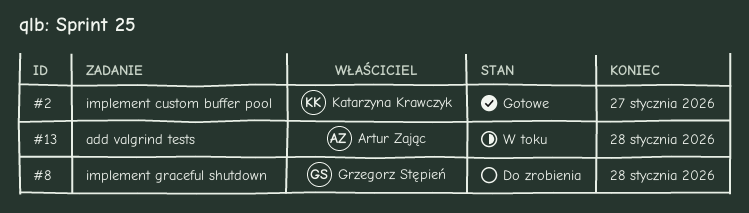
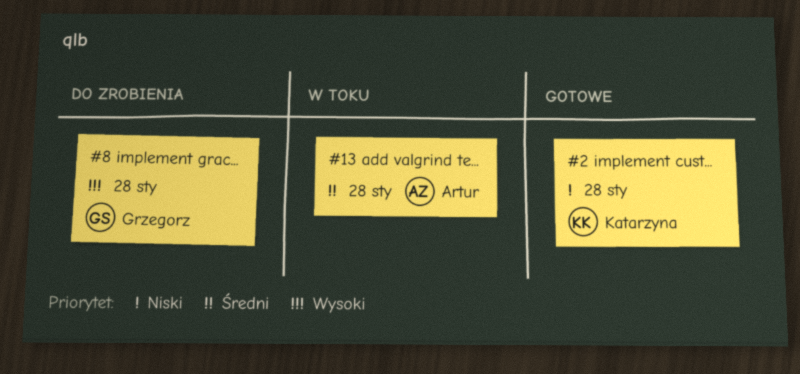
#2, due: Jan 27 -> Jan 28

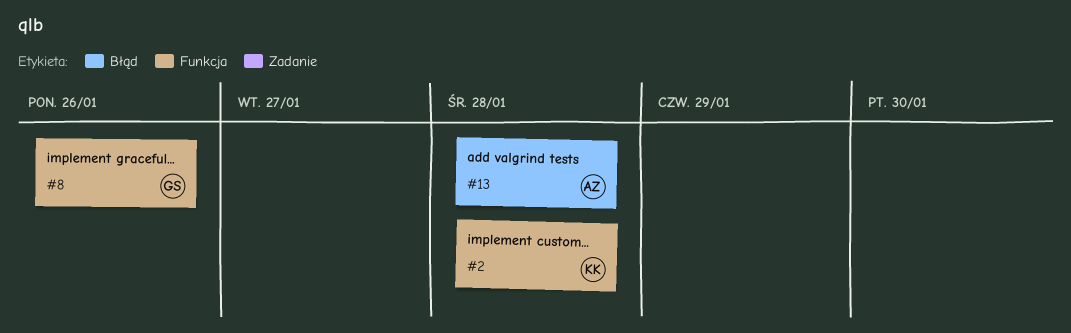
#8, due: Jan 28 -> Jan 26

